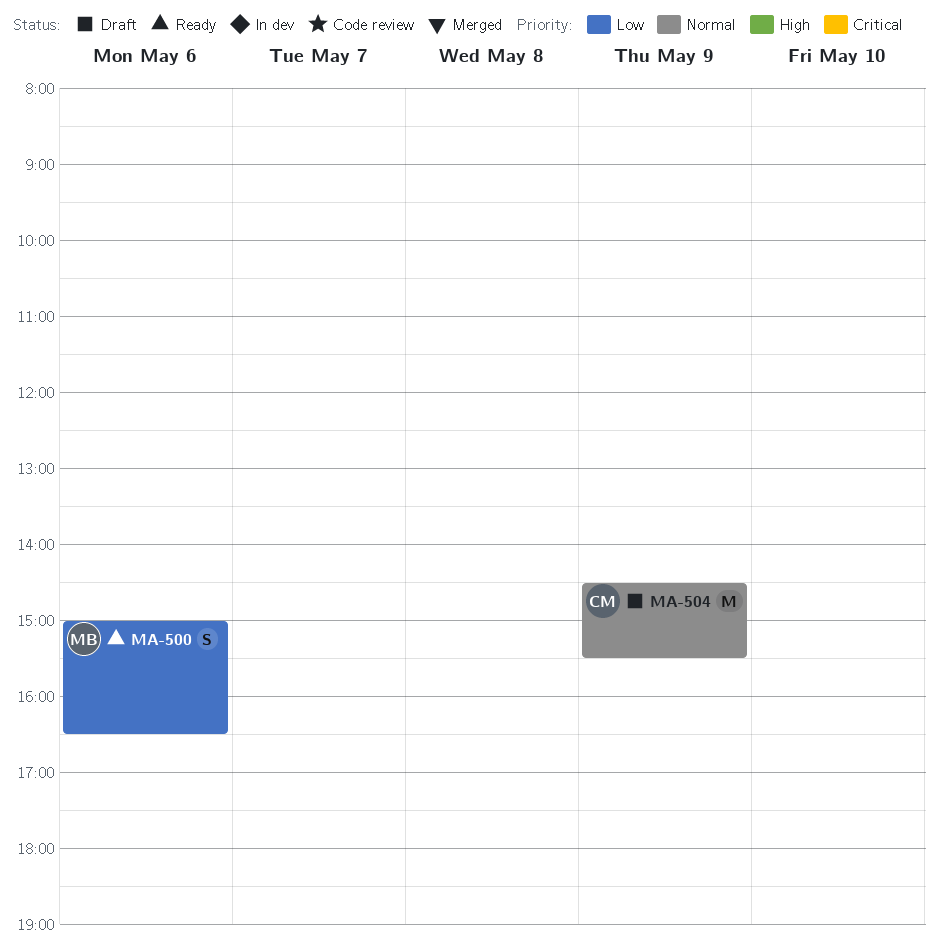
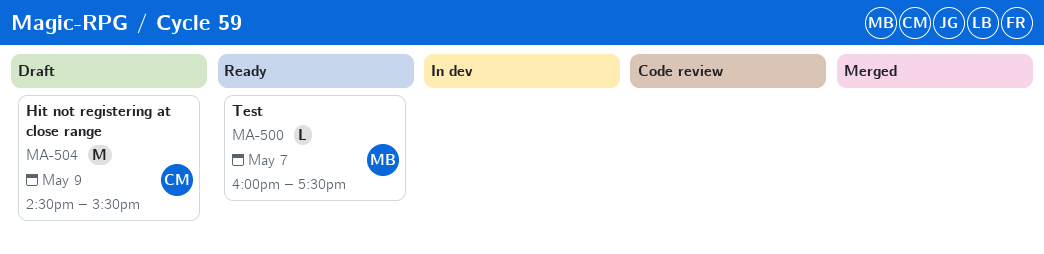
MA-500, estimate: S -> L
MA-500, day: May 6 -> May 7
MA-500, begins: 15:00 -> 16:00
MA-500, ends: 16:30 -> 17:30

